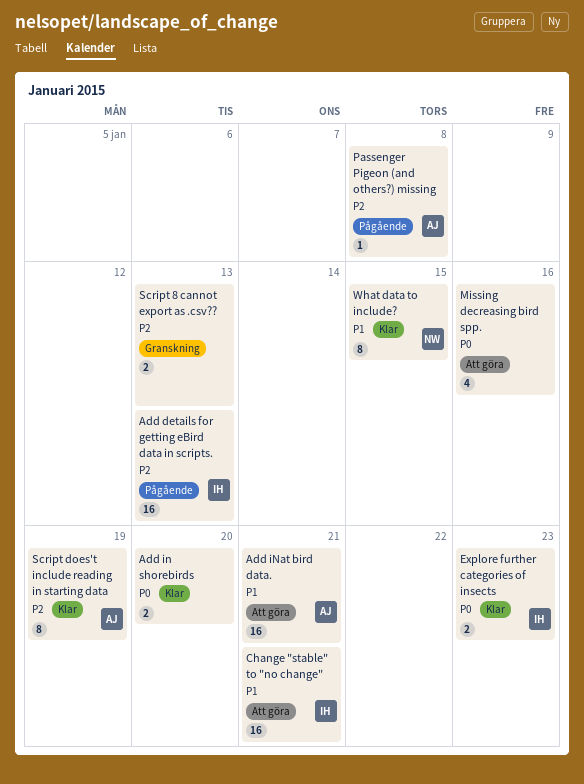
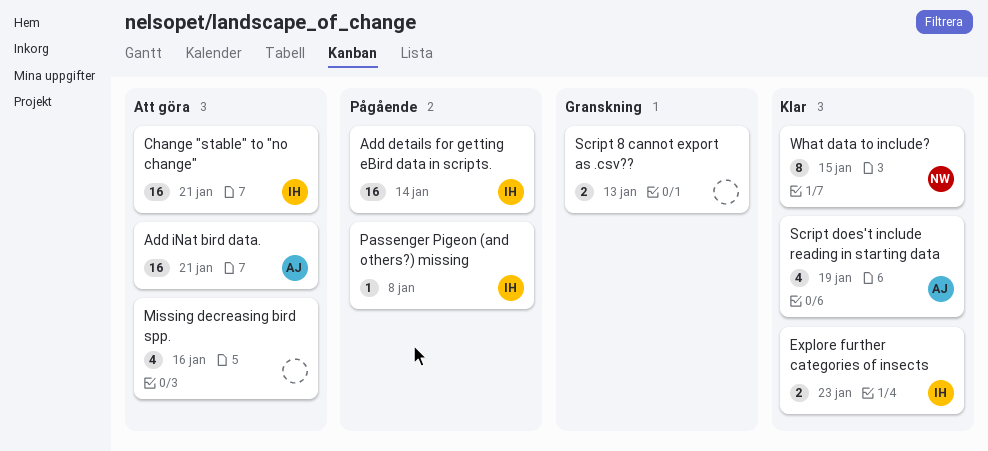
Add details for getting eBird data in scripts., due: Jan 13 -> Jan 14
Add in shorebirds: present -> none
Passenger Pigeon (and others?) missing, owner: AJ -> IH
Script does't include reading in starting data, estimate: 8 -> 4

